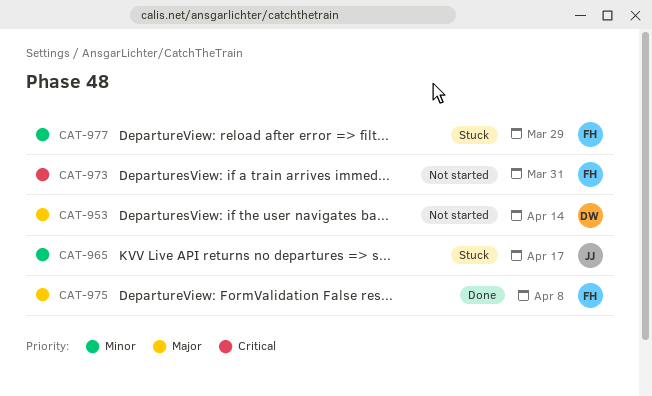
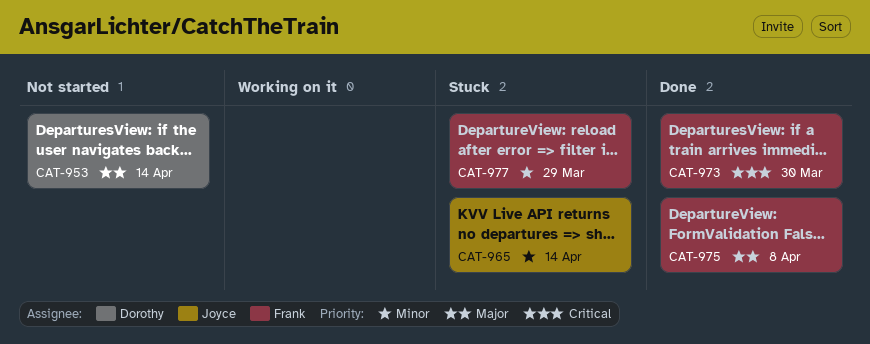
CAT-965, due: Apr 17 -> Apr 14
CAT-973, status: Not started -> Done
CAT-973, due: Mar 31 -> Mar 30

